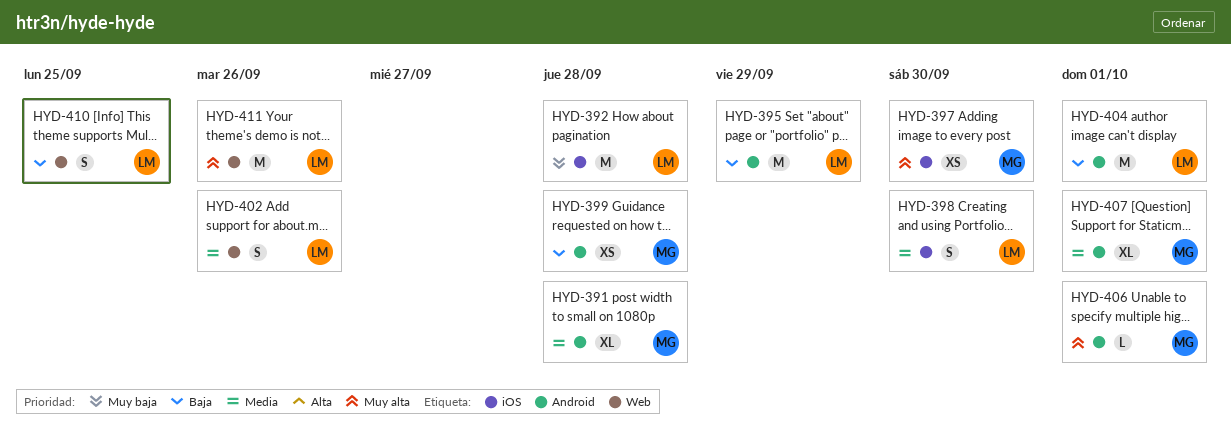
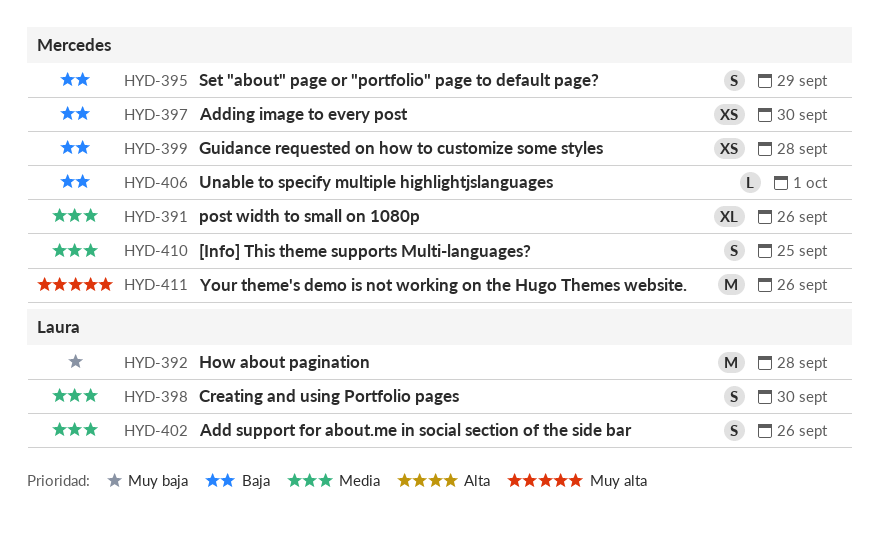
HYD-391, due: Sep 28 -> Sep 26
HYD-395, owner: Laura -> Mercedes
HYD-395, estimate: M -> S
HYD-397, priority: Muy alta -> Baja
HYD-404: present -> none
HYD-406, priority: Muy alta -> Baja
HYD-407: present -> none
HYD-410, owner: Laura -> Mercedes
HYD-410, priority: Baja -> Media
HYD-411, owner: Laura -> Mercedes

